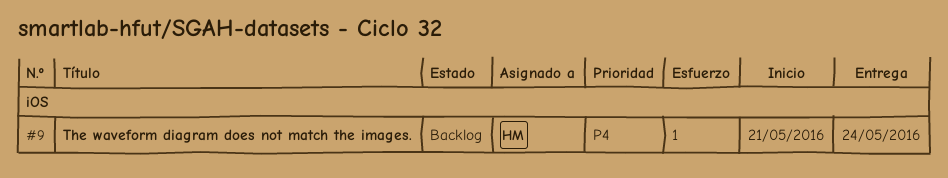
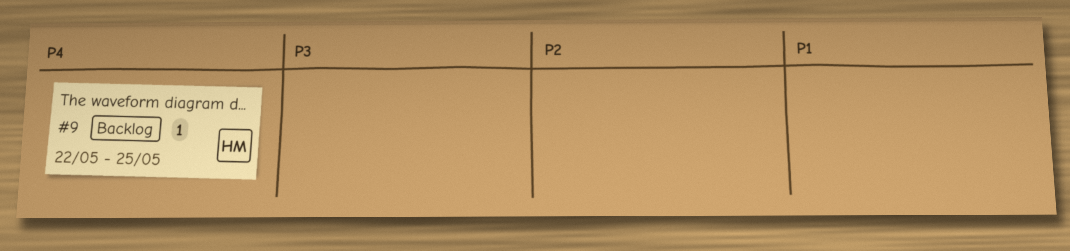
#9, start: May 21 -> May 22
#9, due: May 24 -> May 25

